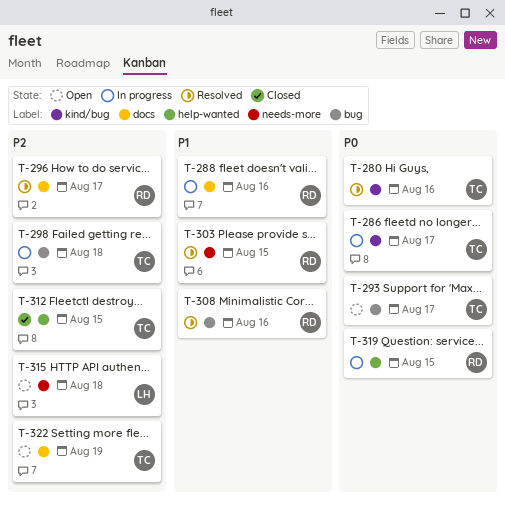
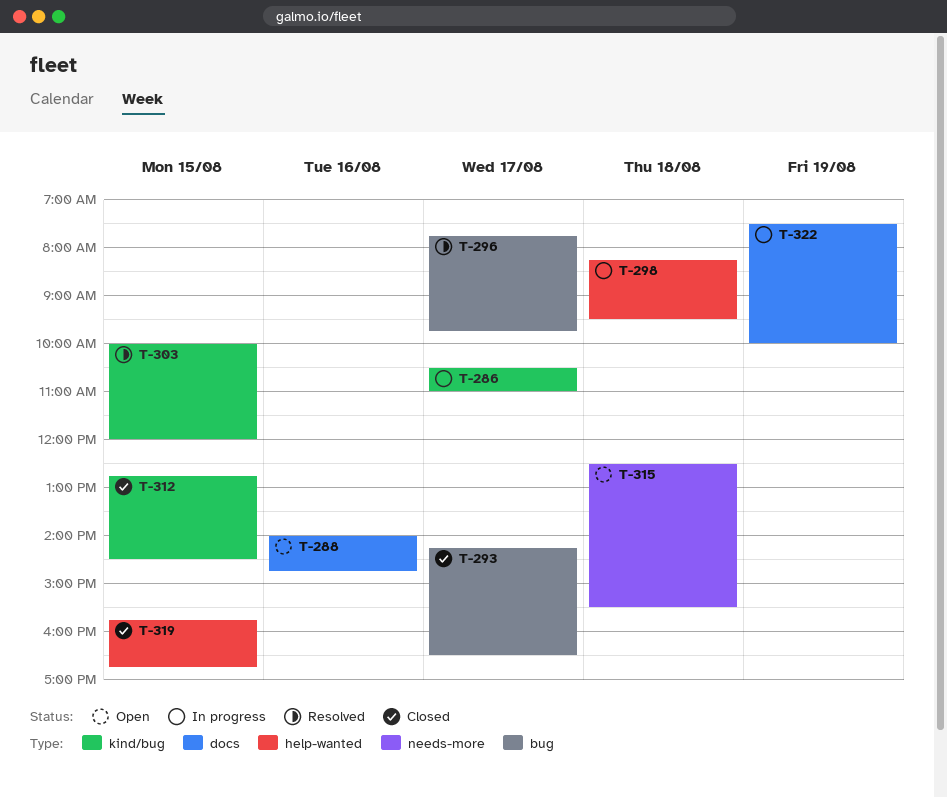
T-280: present -> none
T-288, status: In progress -> Open
T-293, status: Open -> Closed
T-296, label: docs -> bug
T-298, label: bug -> help-wanted
T-303, label: needs-more -> kind/bug
T-308: present -> none
T-312, label: help-wanted -> kind/bug
T-319, status: In progress -> Closed
T-322, status: Open -> In progress

